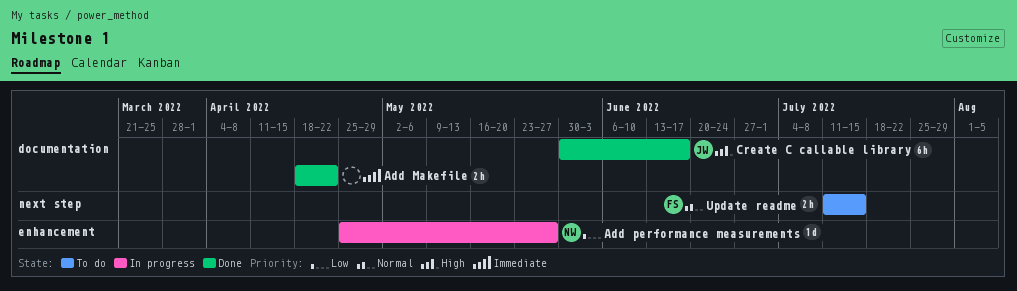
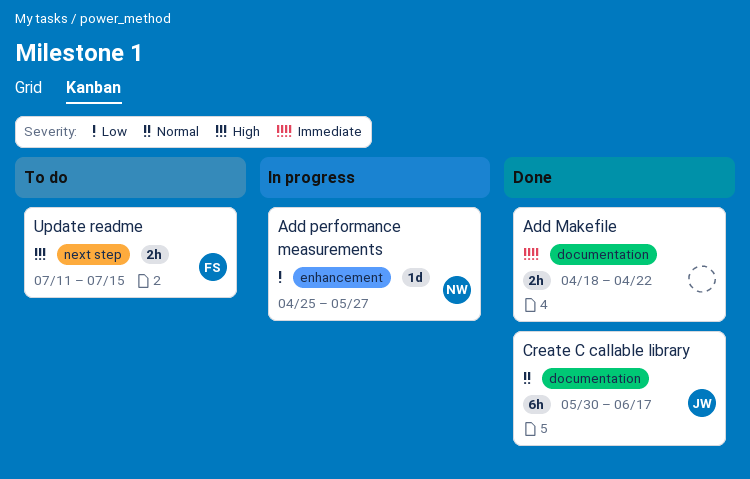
Create C callable library, priority: High -> Normal
Update readme, priority: Normal -> High

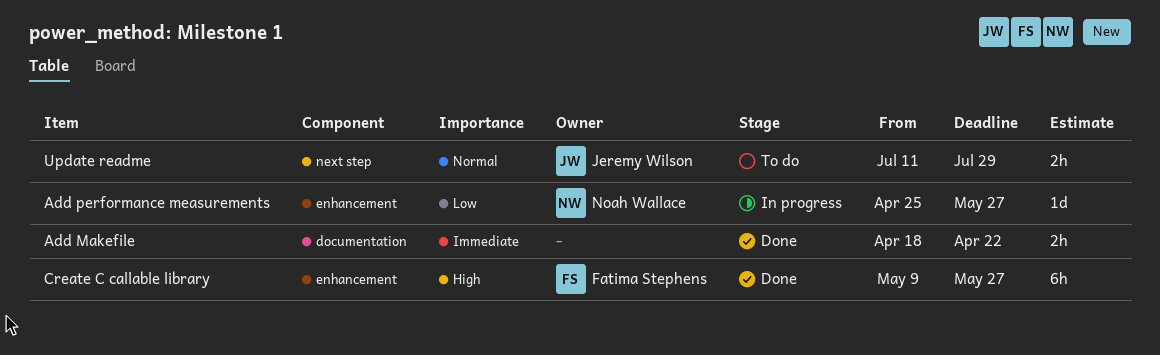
Create C callable library, owner: Jeremy Wilson -> Fatima Stephens
Create C callable library, priority: Normal -> High
Create C callable library, label: documentation -> enhancement
Create C callable library, start: May 30 -> May 9
Create C callable library, due: Jun 17 -> May 27
Update readme, owner: Fatima Stephens -> Jeremy Wilson
Update readme, priority: High -> Normal
Update readme, due: Jul 15 -> Jul 29

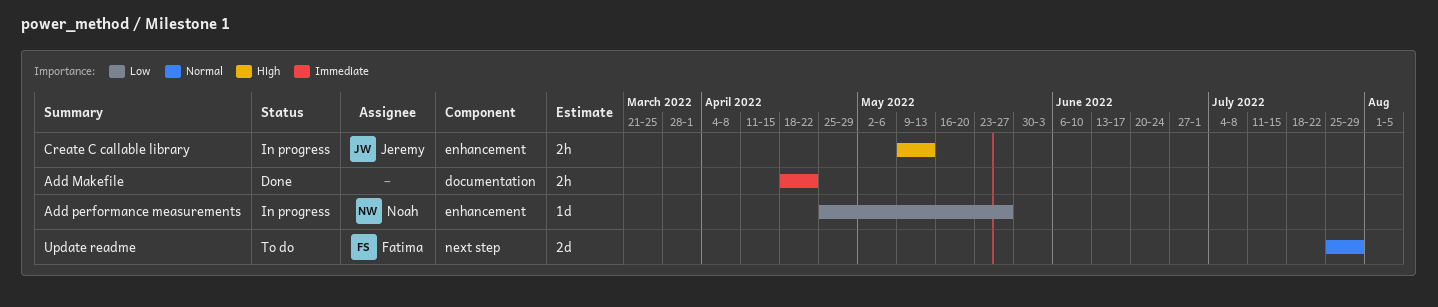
Create C callable library, status: Done -> In progress
Create C callable library, owner: Fatima Stephens -> Jeremy Wilson
Create C callable library, estimate: 6h -> 2h
Create C callable library, due: May 27 -> May 13
Update readme, owner: Jeremy Wilson -> Fatima Stephens
Update readme, estimate: 2h -> 2d
Update readme, start: Jul 11 -> Jul 25

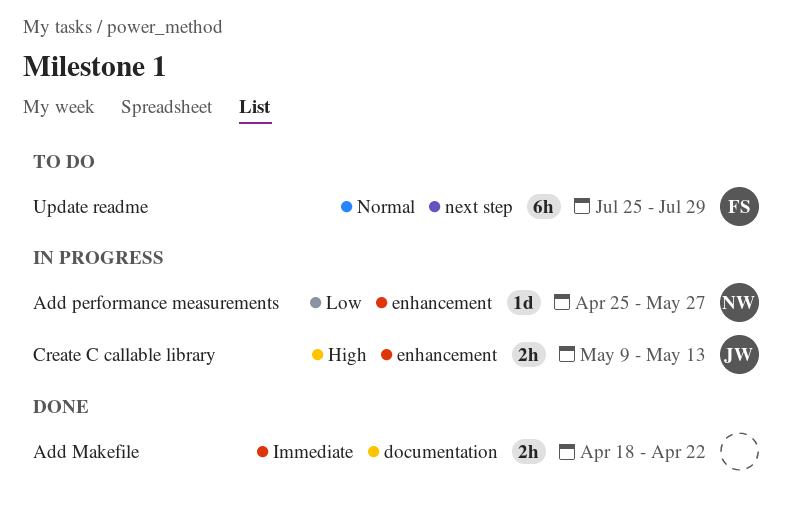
Update readme, estimate: 2d -> 6h

